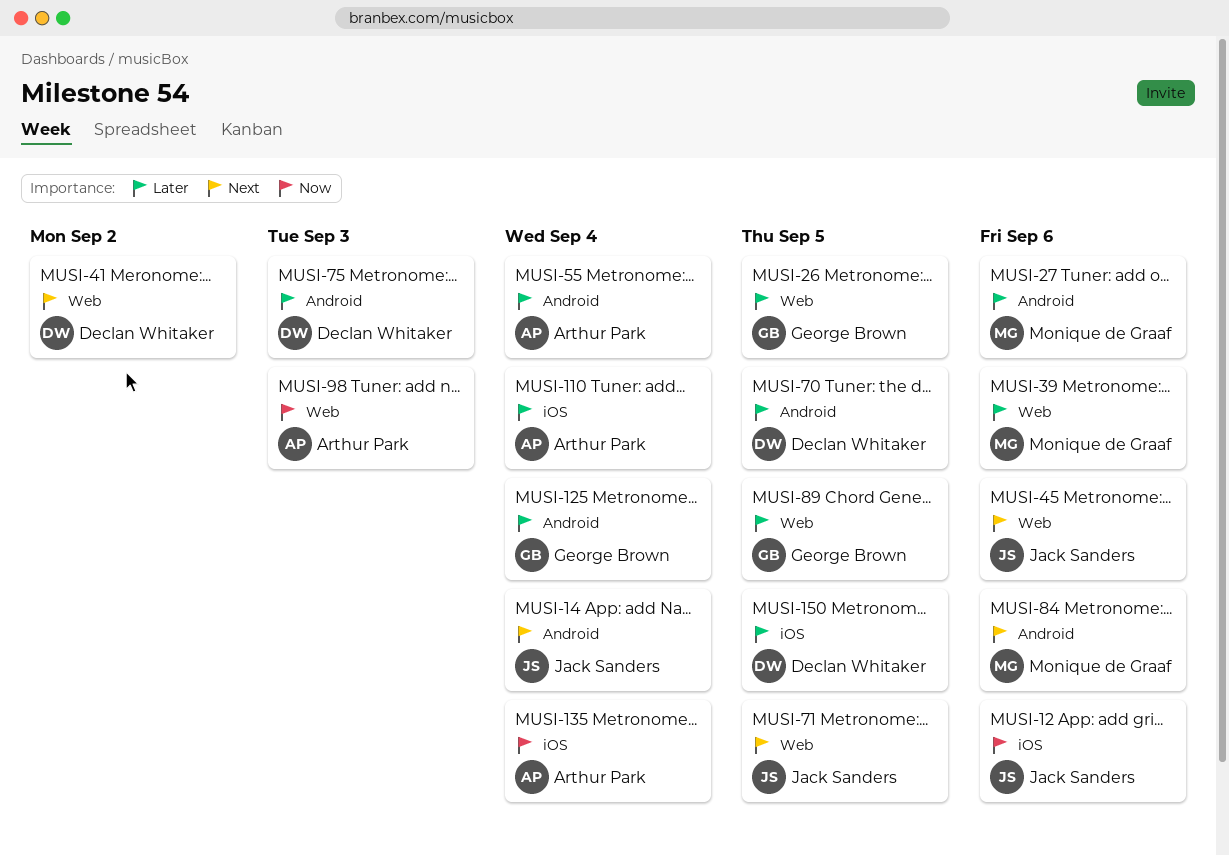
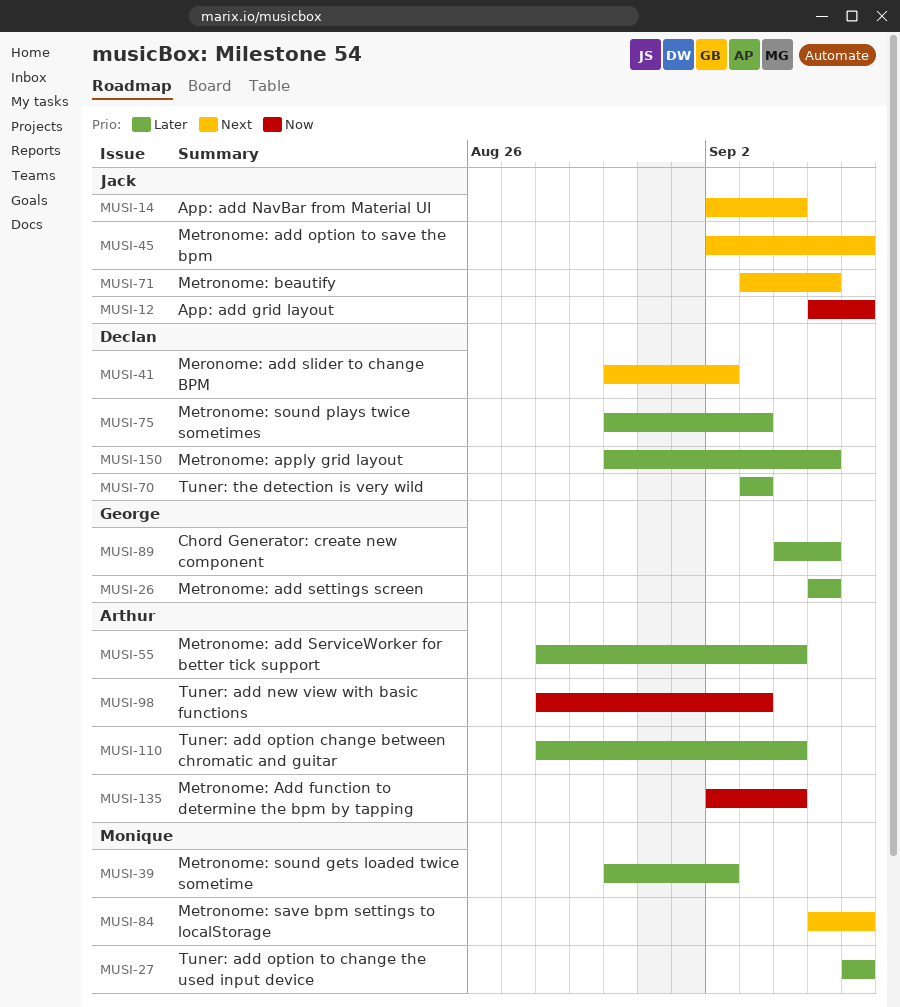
MUSI-39, due: Sep 6 -> Sep 2
MUSI-70, due: Sep 5 -> Sep 3
MUSI-125: present -> none

